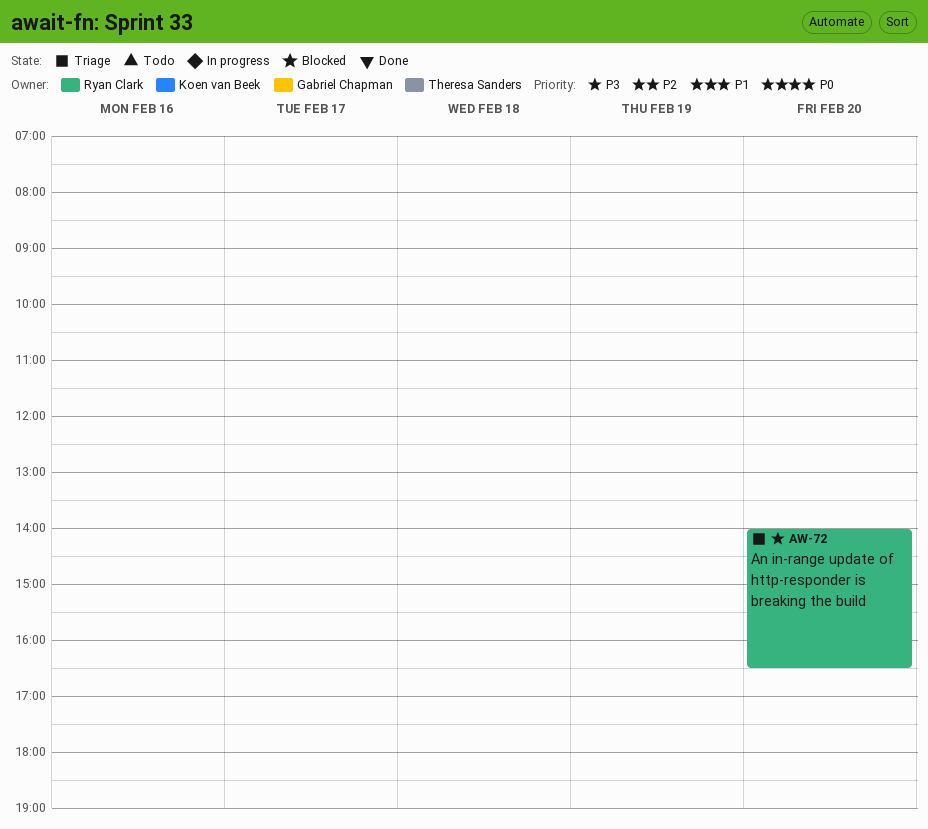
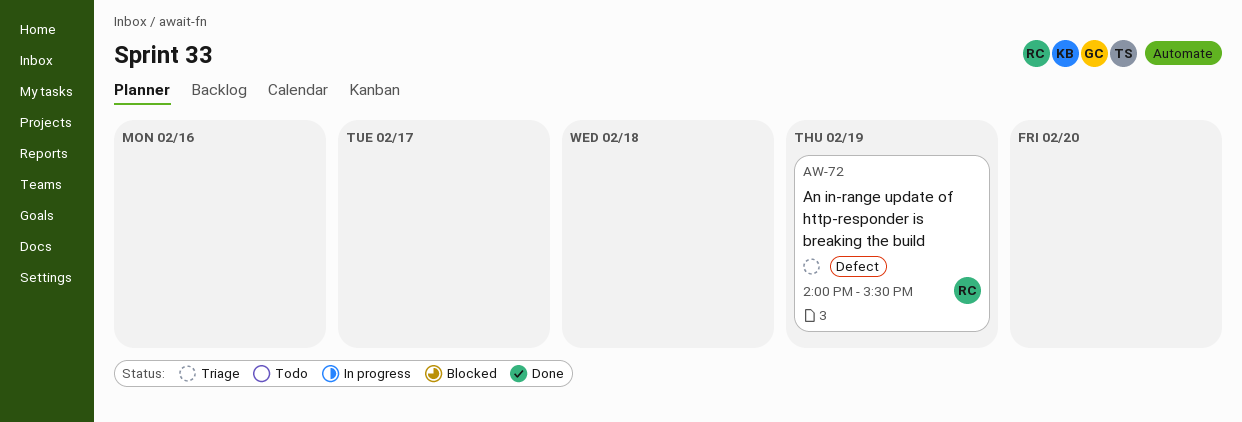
AW-72, day: Feb 20 -> Feb 19
AW-72, ends: 16:30 -> 15:30

